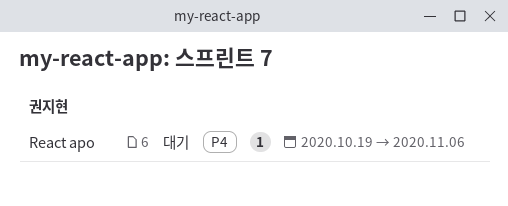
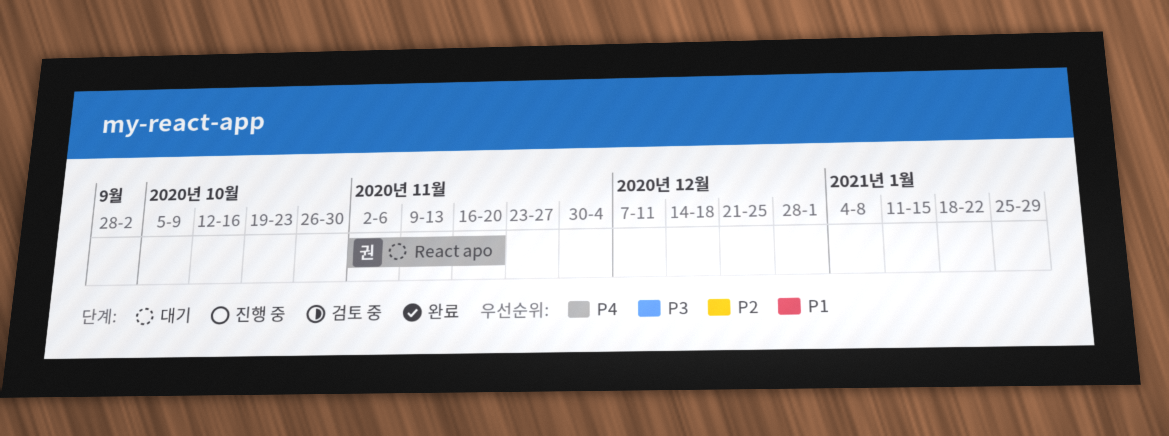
React apo, start: Oct 19 -> Nov 2
React apo, due: Nov 6 -> Nov 20

